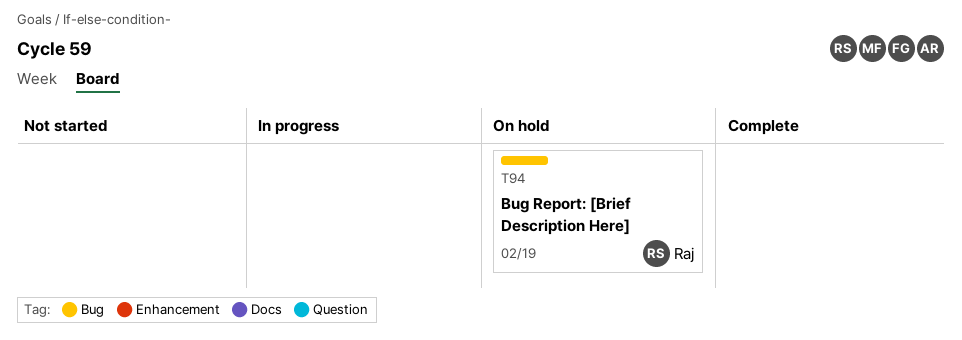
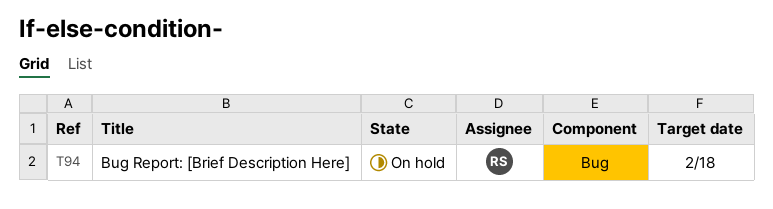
T94, due: Feb 19 -> Feb 18

